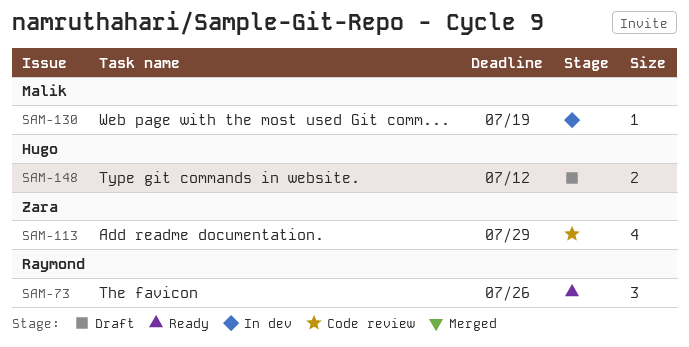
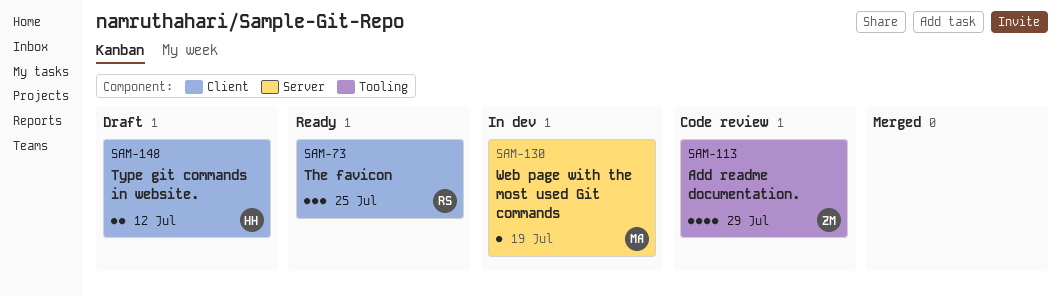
SAM-73, due: Jul 26 -> Jul 25

